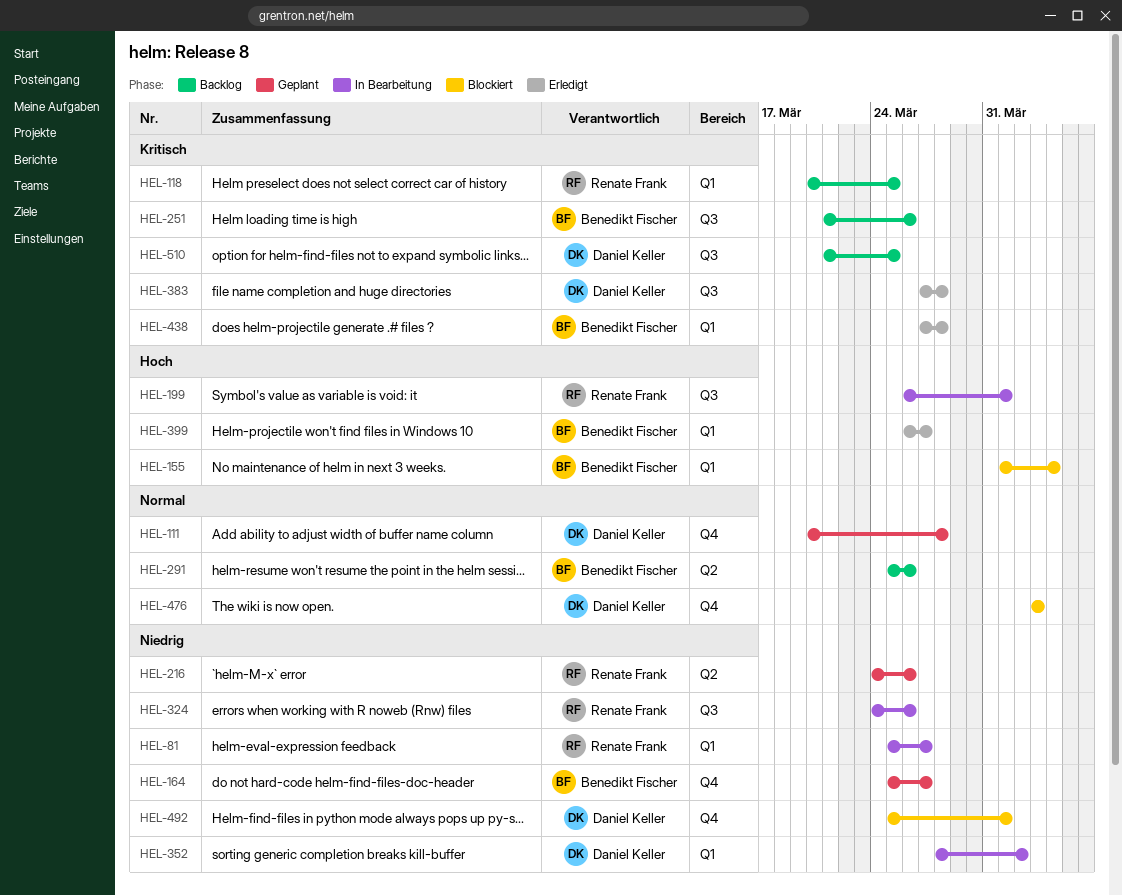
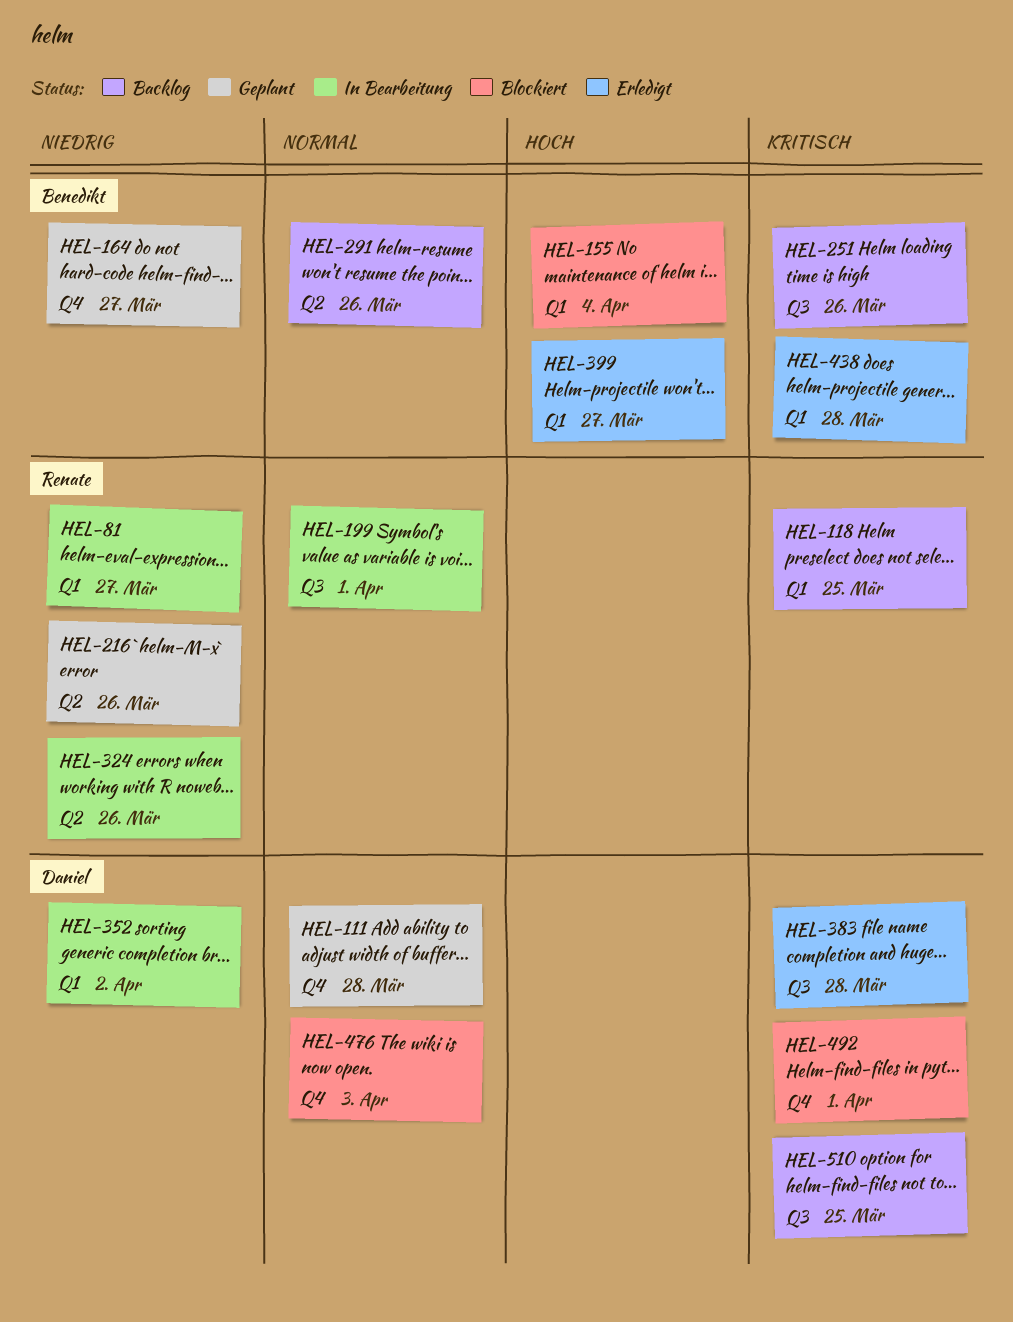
HEL-199, priority: Hoch -> Normal
HEL-324, label: Q3 -> Q2
HEL-492, priority: Niedrig -> Kritisch

